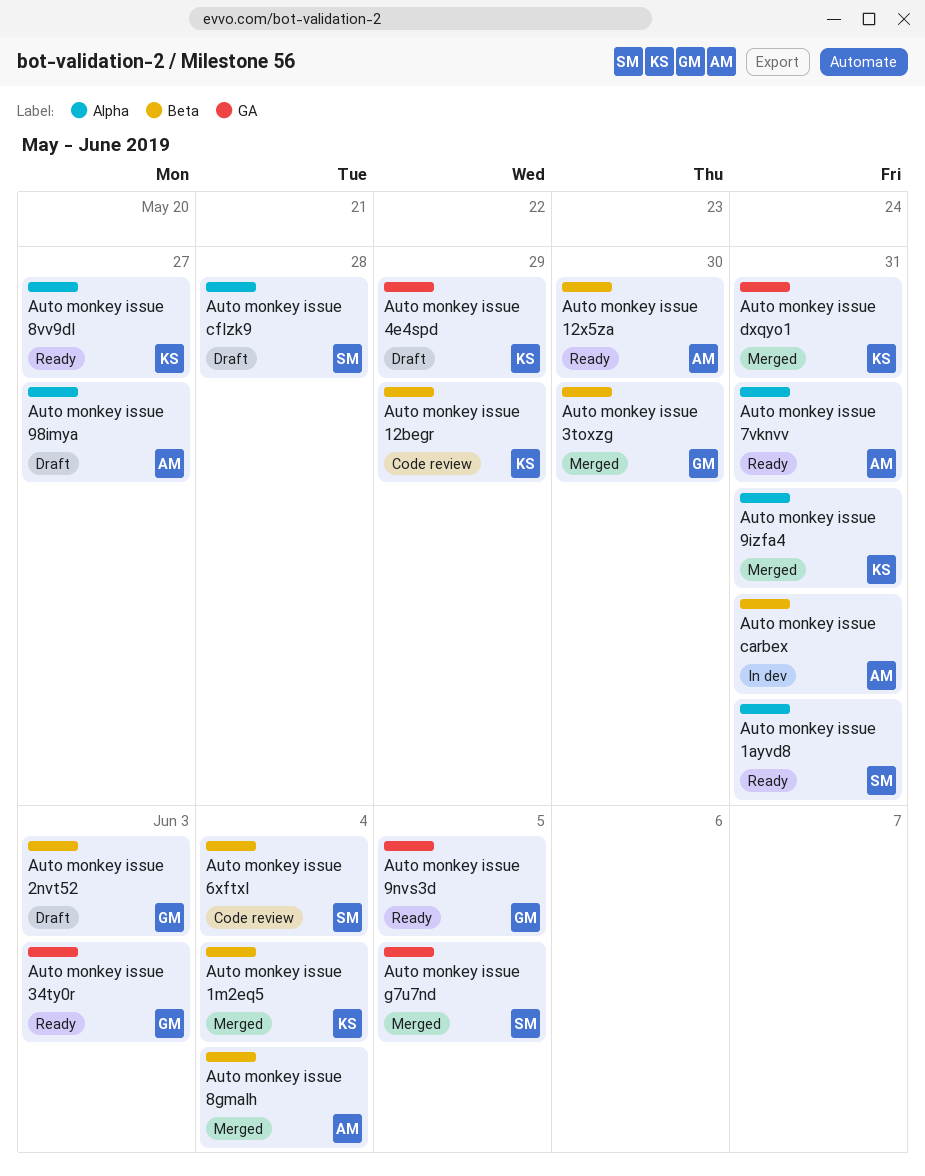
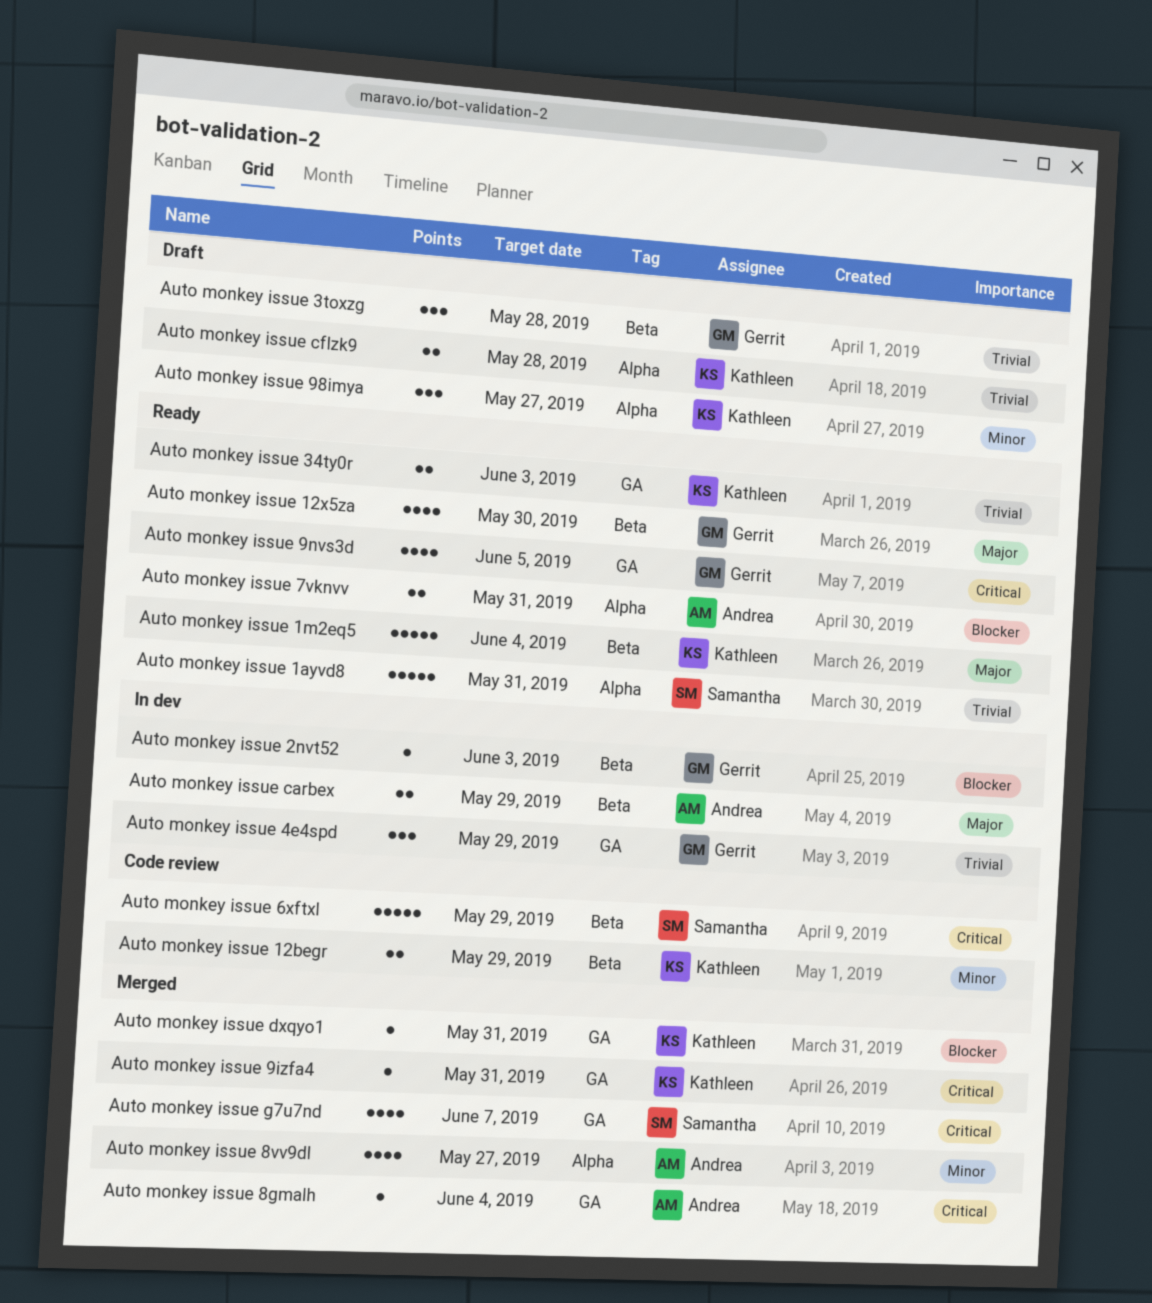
Auto monkey issue 12x5za, owner: Andrea -> Gerrit
Auto monkey issue 1m2eq5, status: Merged -> Ready
Auto monkey issue 2nvt52, status: Draft -> In dev
Auto monkey issue 34ty0r, owner: Gerrit -> Kathleen
Auto monkey issue 3toxzg, status: Merged -> Draft
Auto monkey issue 3toxzg, due: May 30 -> May 28
Auto monkey issue 4e4spd, status: Draft -> In dev
Auto monkey issue 4e4spd, owner: Kathleen -> Gerrit
Auto monkey issue 6xftxl, due: Jun 4 -> May 29
Auto monkey issue 8gmalh, label: Beta -> GA
Auto monkey issue 8vv9dl, status: Ready -> Merged
Auto monkey issue 8vv9dl, owner: Kathleen -> Andrea
Auto monkey issue 98imya, owner: Andrea -> Kathleen
Auto monkey issue 9izfa4, label: Alpha -> GA
Auto monkey issue carbex, due: May 31 -> May 29
Auto monkey issue cflzk9, owner: Samantha -> Kathleen
Auto monkey issue g7u7nd, due: Jun 5 -> Jun 7

